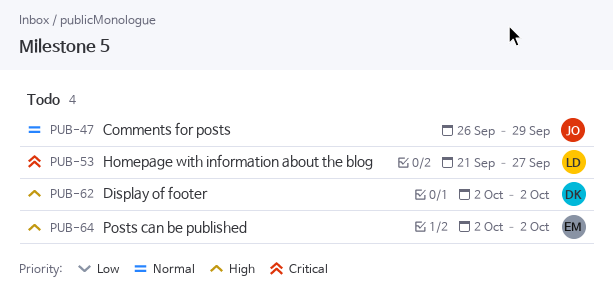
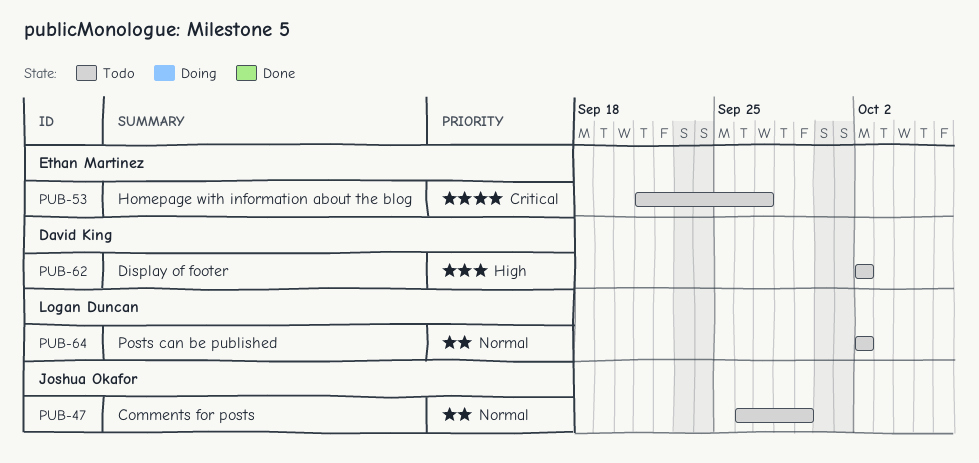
PUB-53, owner: Logan Duncan -> Ethan Martinez
PUB-64, owner: Ethan Martinez -> Logan Duncan
PUB-64, priority: High -> Normal

